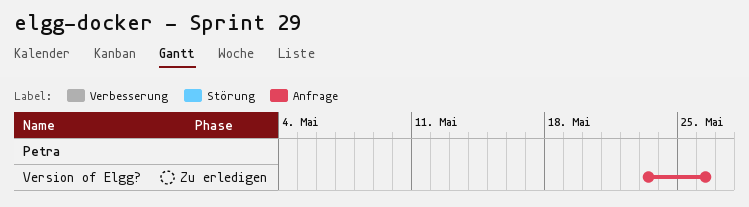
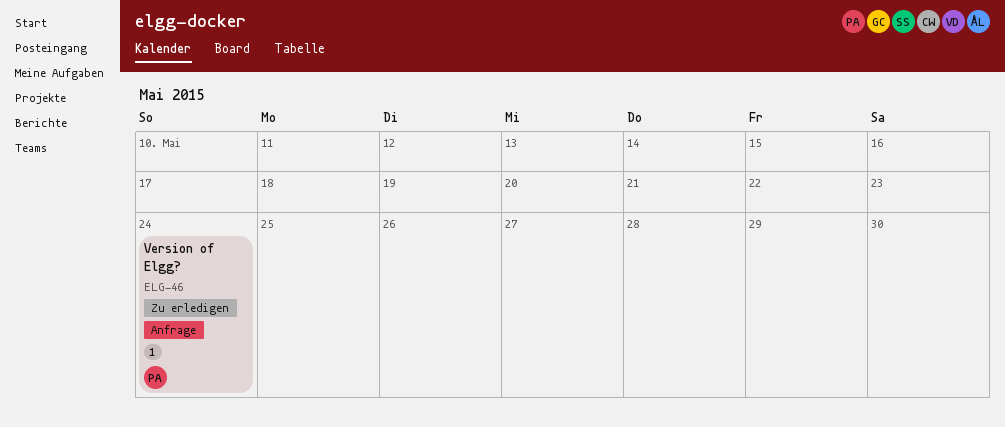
Version of Elgg?, due: May 26 -> May 24

